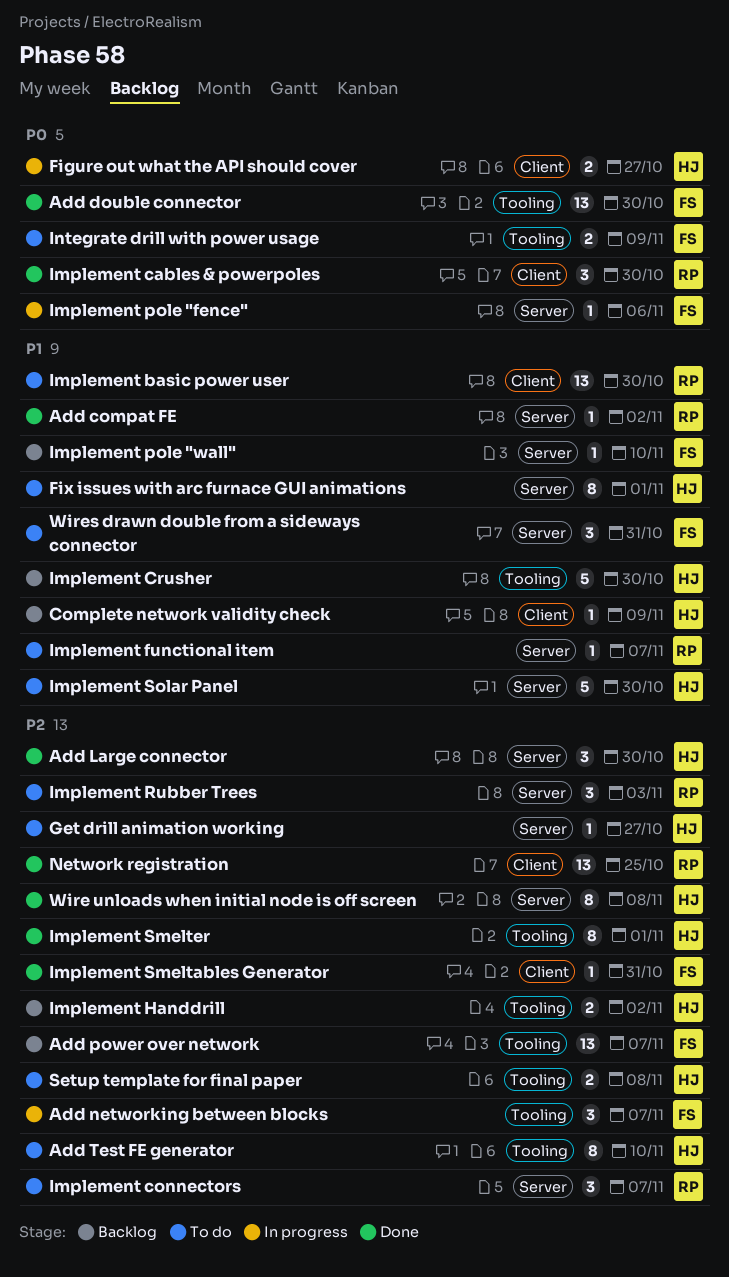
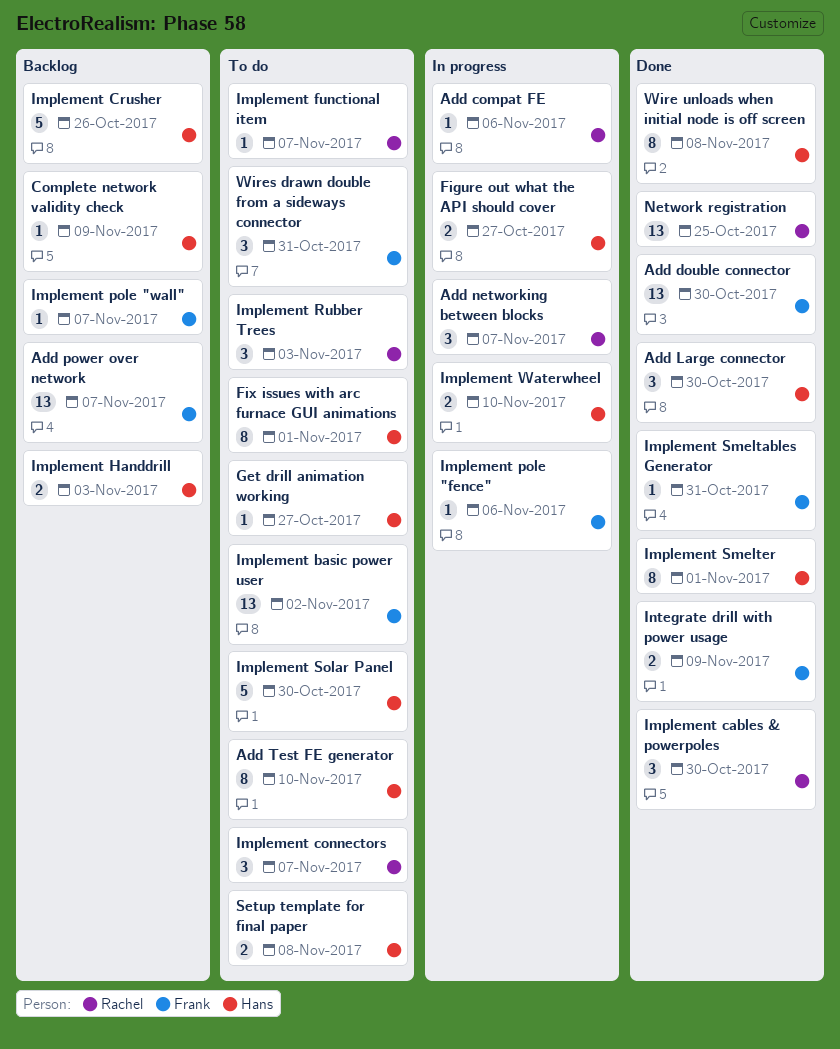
Add compat FE, status: Done -> In progress
Add compat FE, due: Nov 2 -> Nov 6
Add networking between blocks, owner: Frank -> Rachel
Implement basic power user, owner: Rachel -> Frank
Implement basic power user, due: Oct 30 -> Nov 2
Implement Crusher, due: Oct 30 -> Oct 26
Implement Handdrill, due: Nov 2 -> Nov 3
Implement pole "wall", due: Nov 10 -> Nov 7
Implement Waterwheel: none -> present
Integrate drill with power usage, status: To do -> Done

